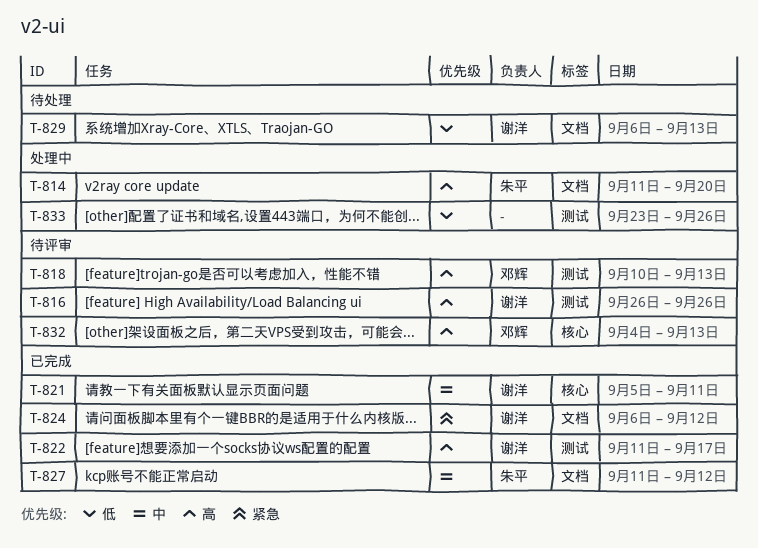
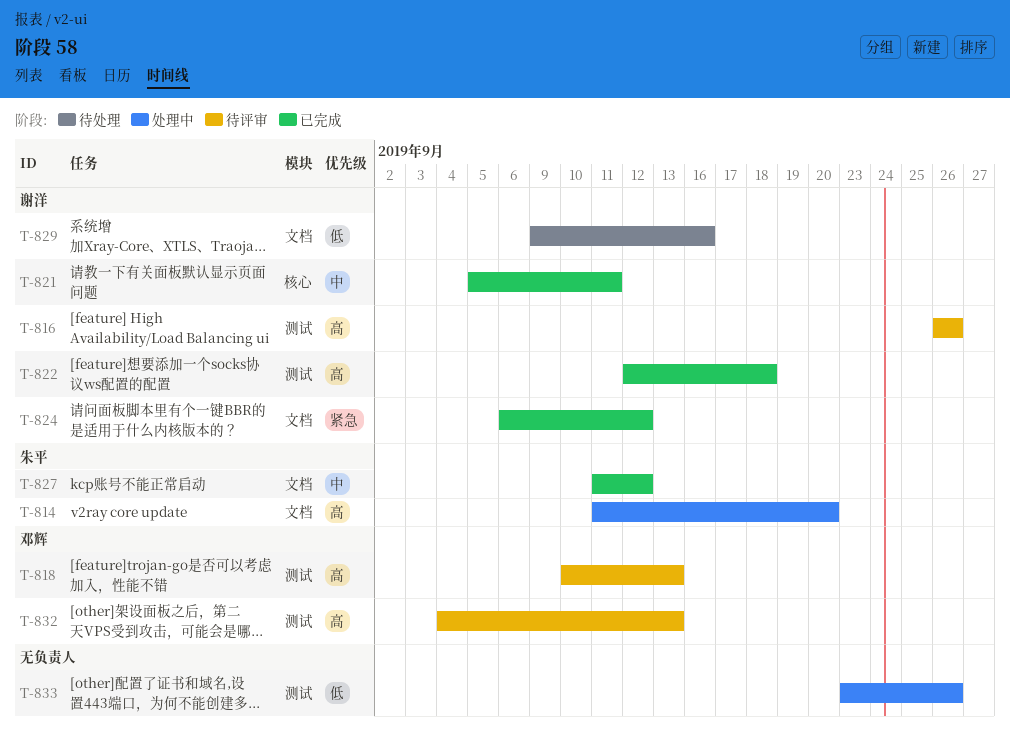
T-822, start: Sep 11 -> Sep 12
T-822, due: Sep 17 -> Sep 18
T-829, start: Sep 6 -> Sep 9
T-829, due: Sep 13 -> Sep 16
T-832, label: 核心 -> 测试

